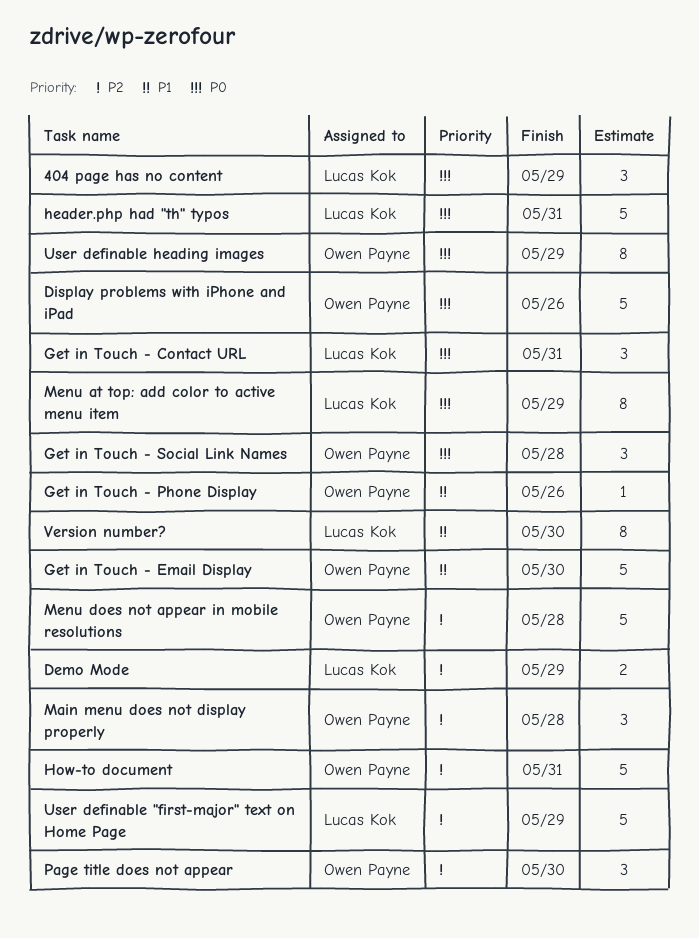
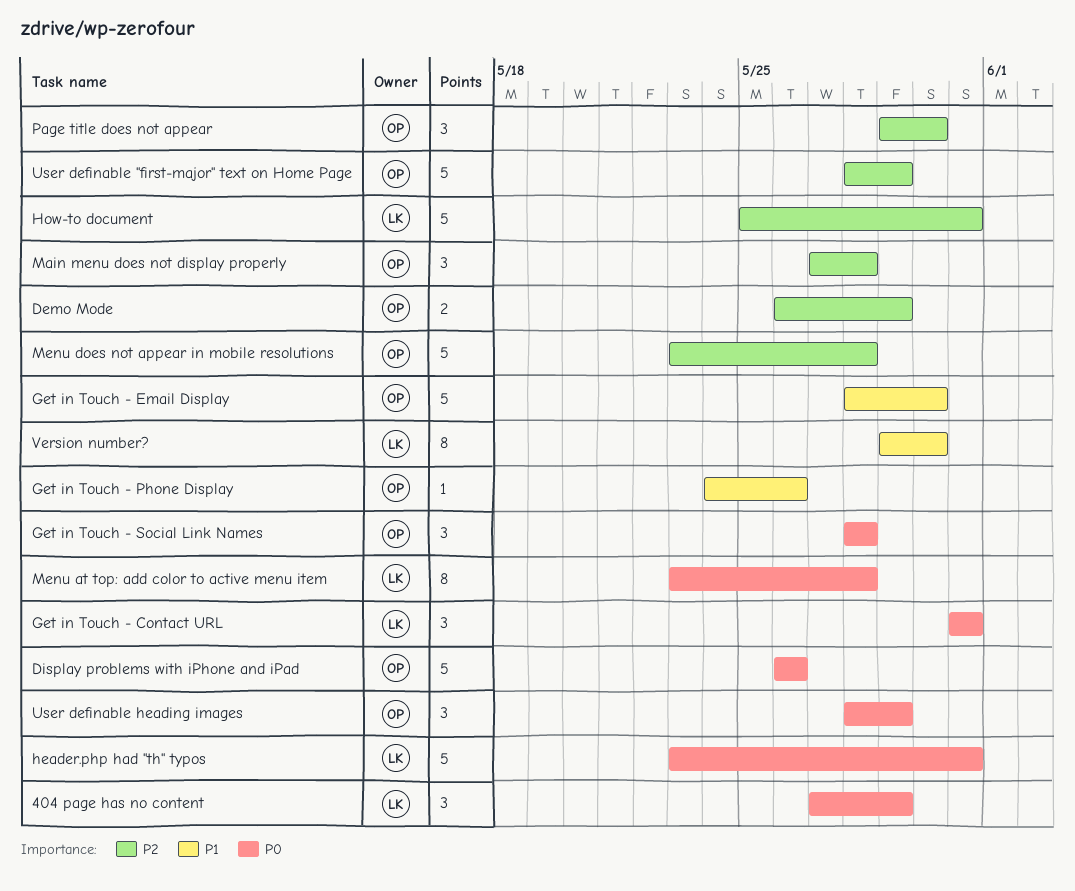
Demo Mode, owner: Lucas Kok -> Owen Payne
How-to document, owner: Owen Payne -> Lucas Kok
Menu at top: add color to active menu item, due: May 29 -> May 28
User definable "first-major" text on Home Page, owner: Lucas Kok -> Owen Payne
User definable heading images, estimate: 8 -> 3

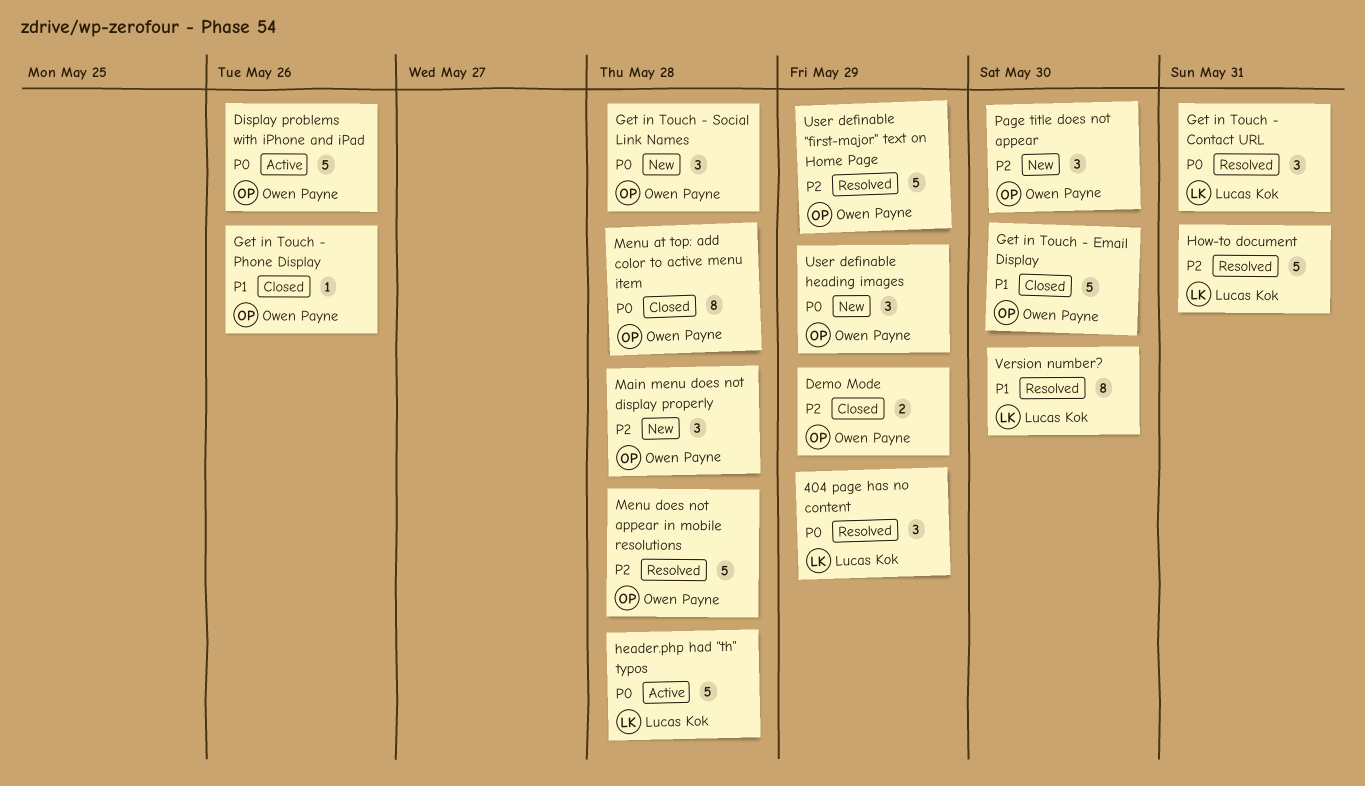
header.php had "th" typos, due: May 31 -> May 28
Menu at top: add color to active menu item, owner: Lucas Kok -> Owen Payne

